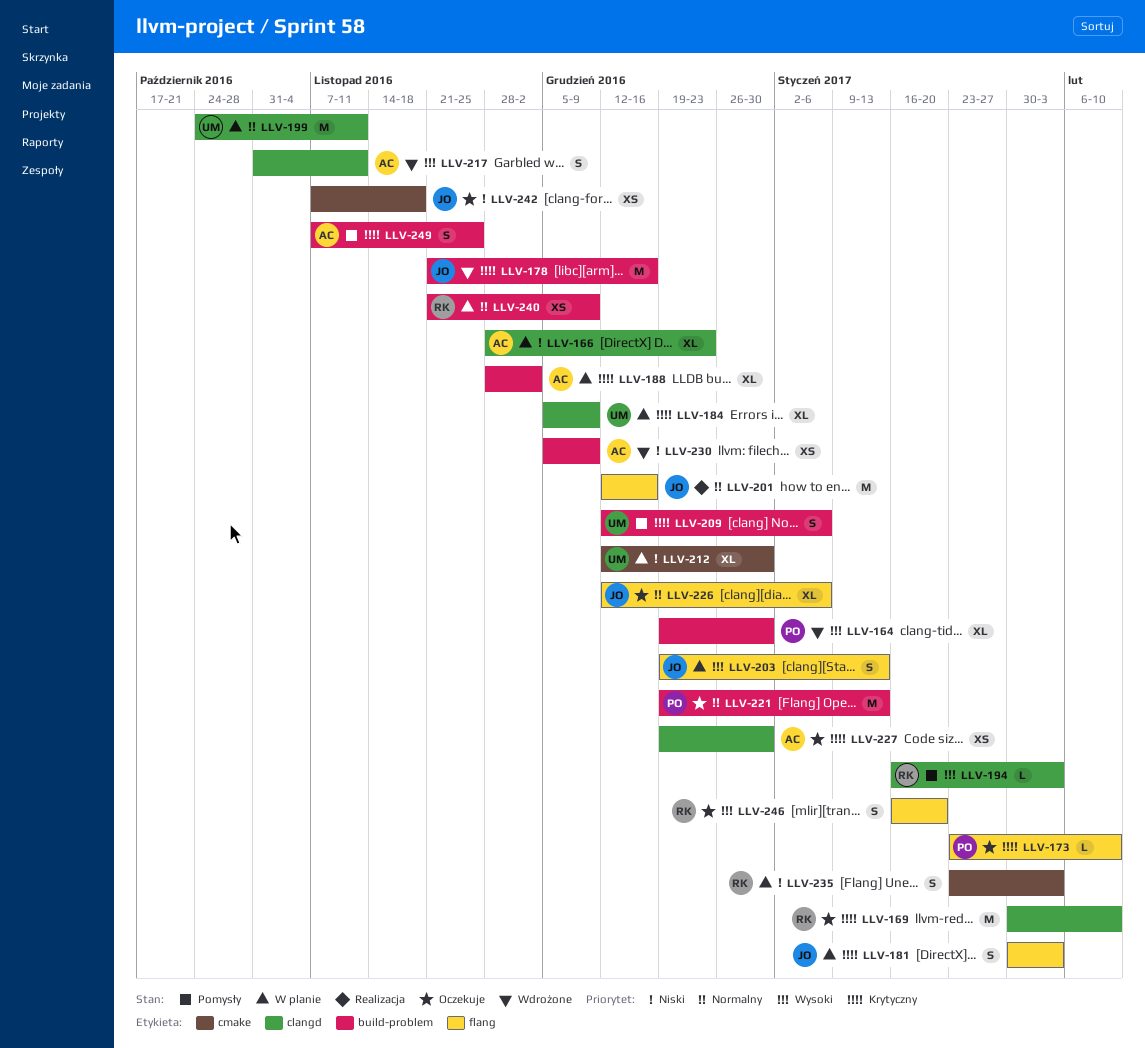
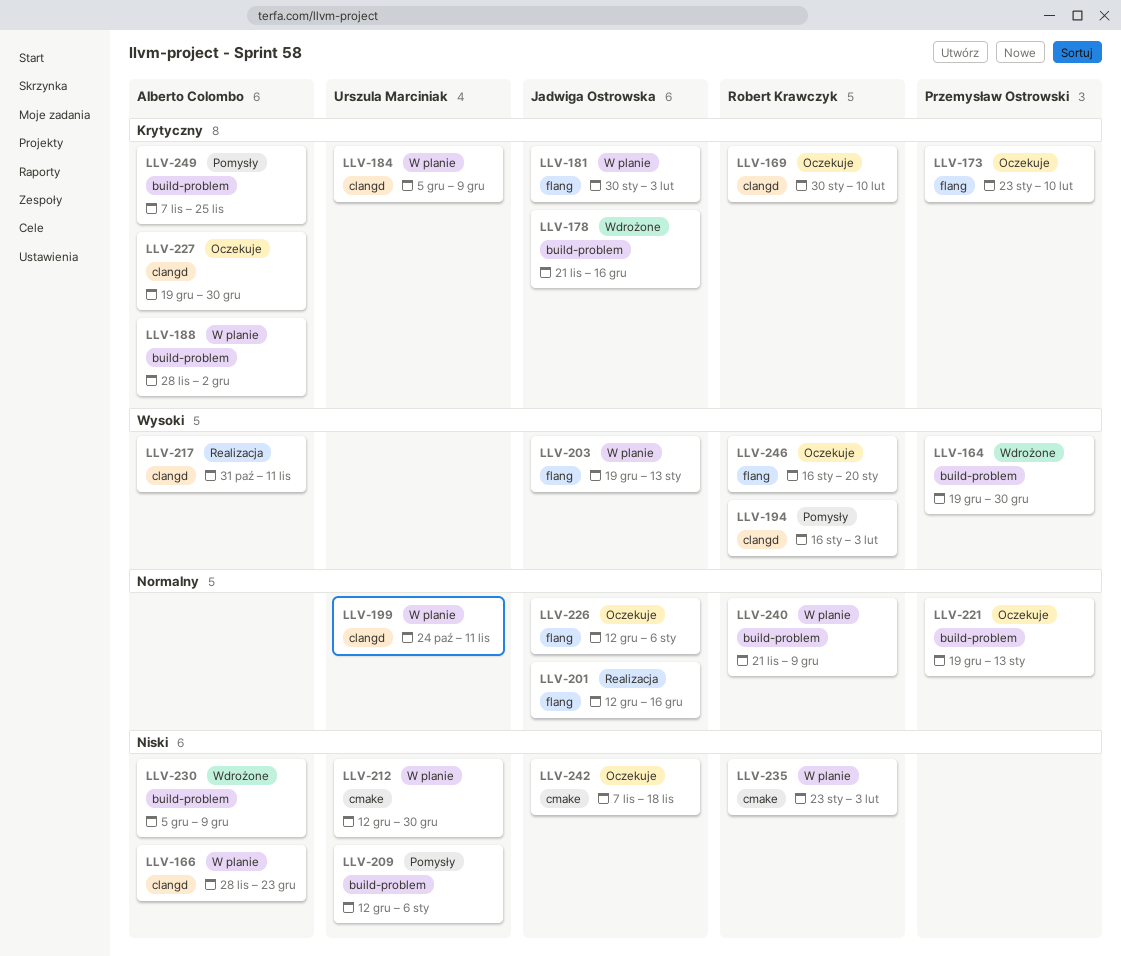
LLV-209, priority: Krytyczny -> Niski
LLV-217, status: Wdrożone -> Realizacja

